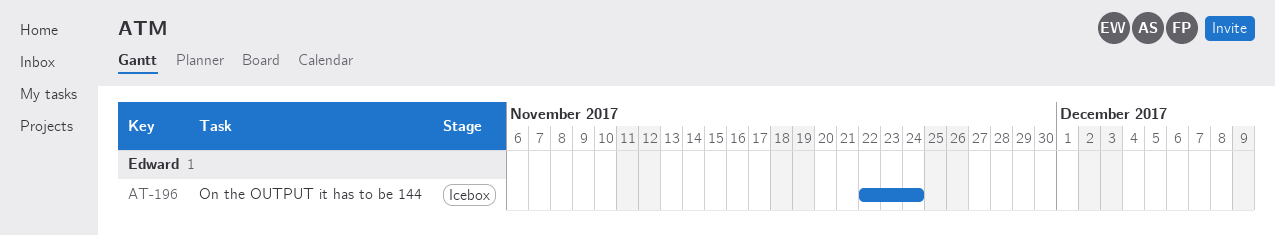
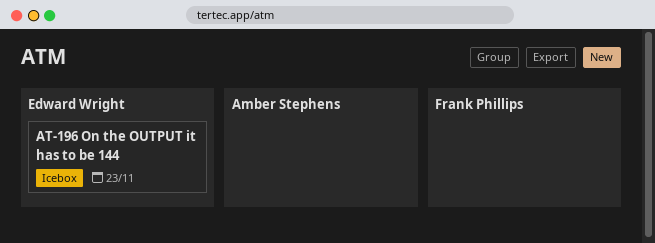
AT-196, due: Nov 24 -> Nov 23

